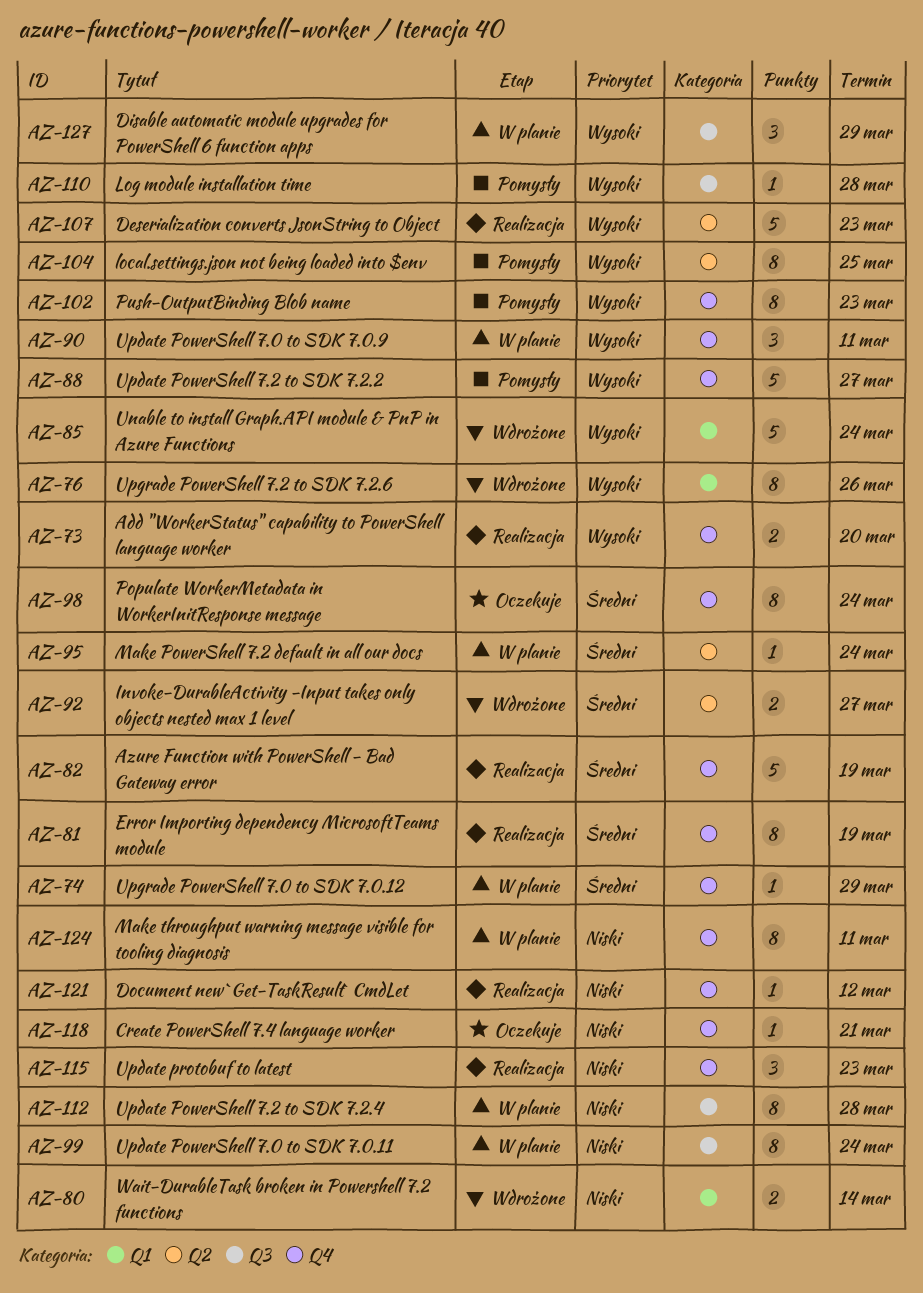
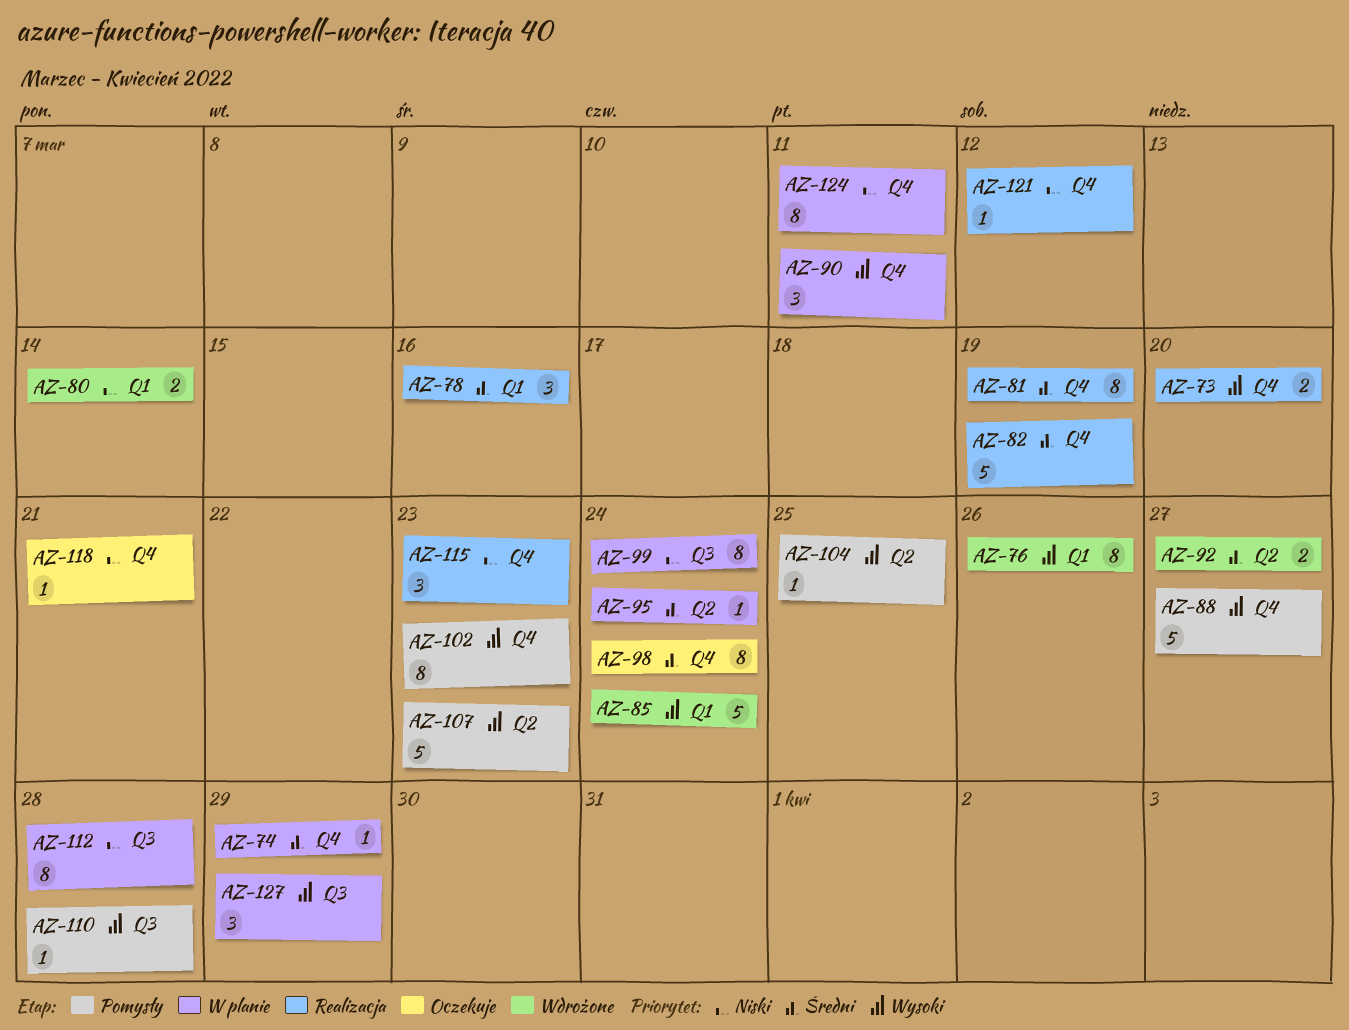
AZ-78: none -> present
AZ-104, estimate: 8 -> 1
AZ-107, status: Realizacja -> Pomysły

